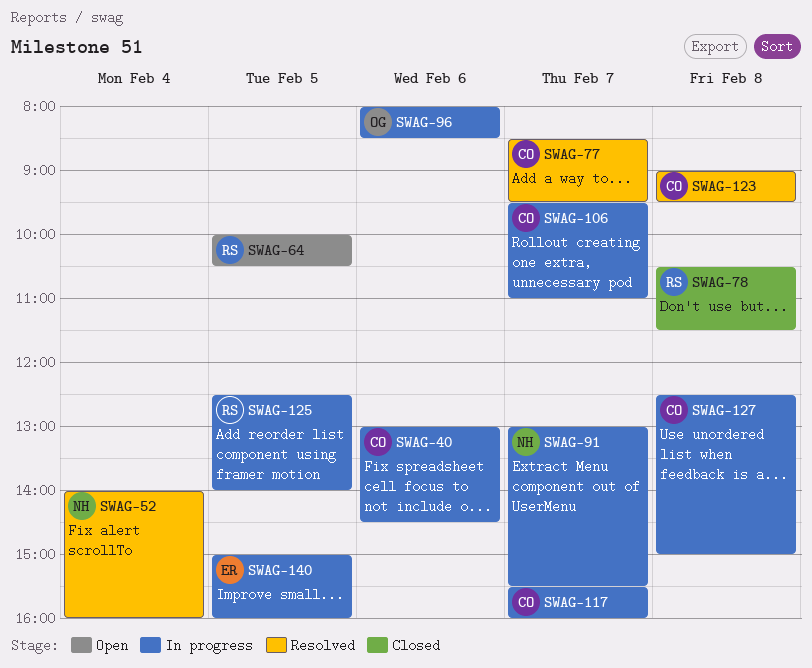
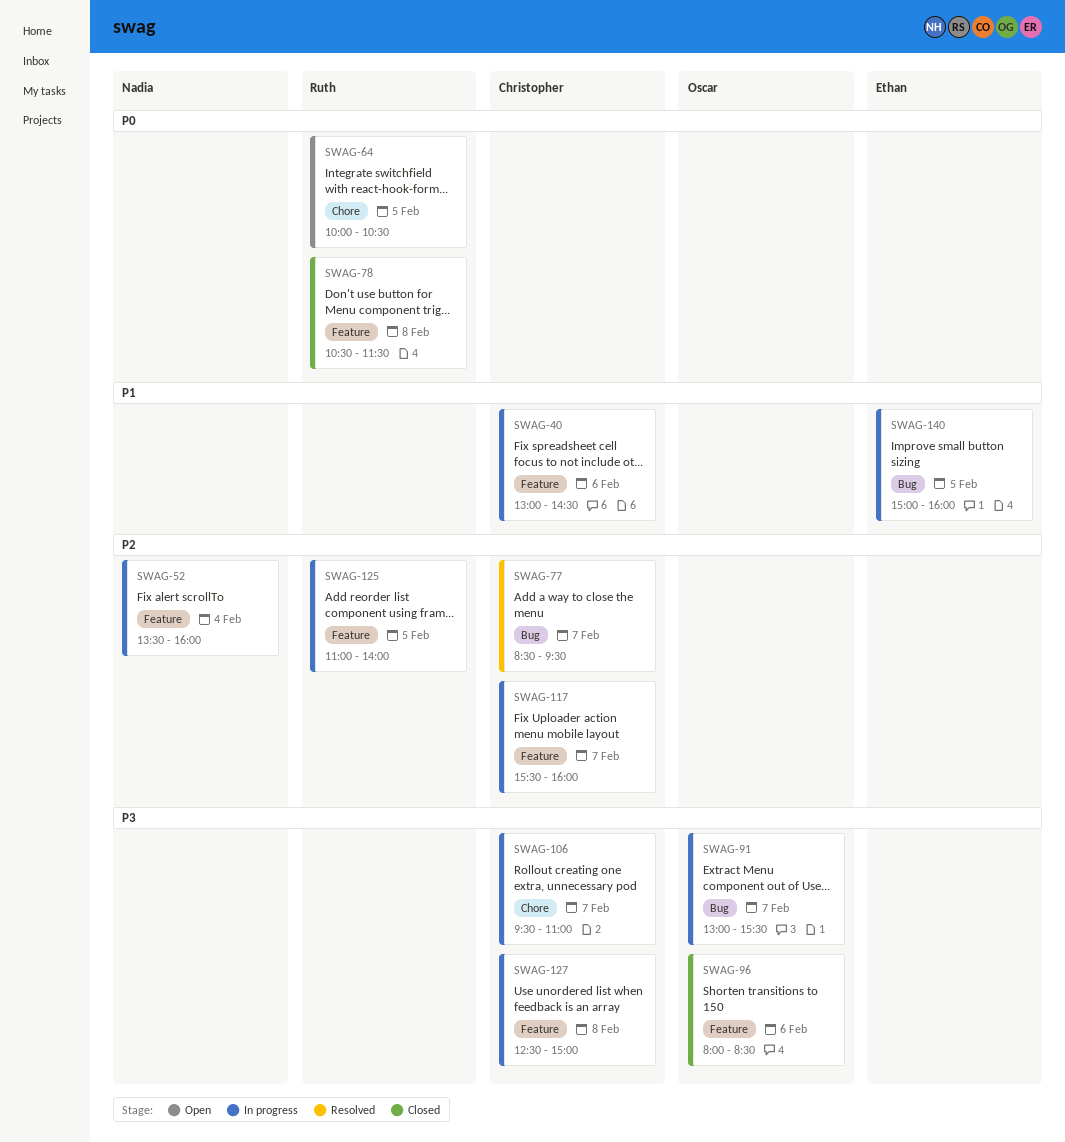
SWAG-52, status: Resolved -> In progress
SWAG-52, begins: 14:00 -> 13:30
SWAG-91, owner: Nadia -> Oscar
SWAG-96, status: In progress -> Closed
SWAG-123: present -> none
SWAG-125, begins: 12:30 -> 11:00

